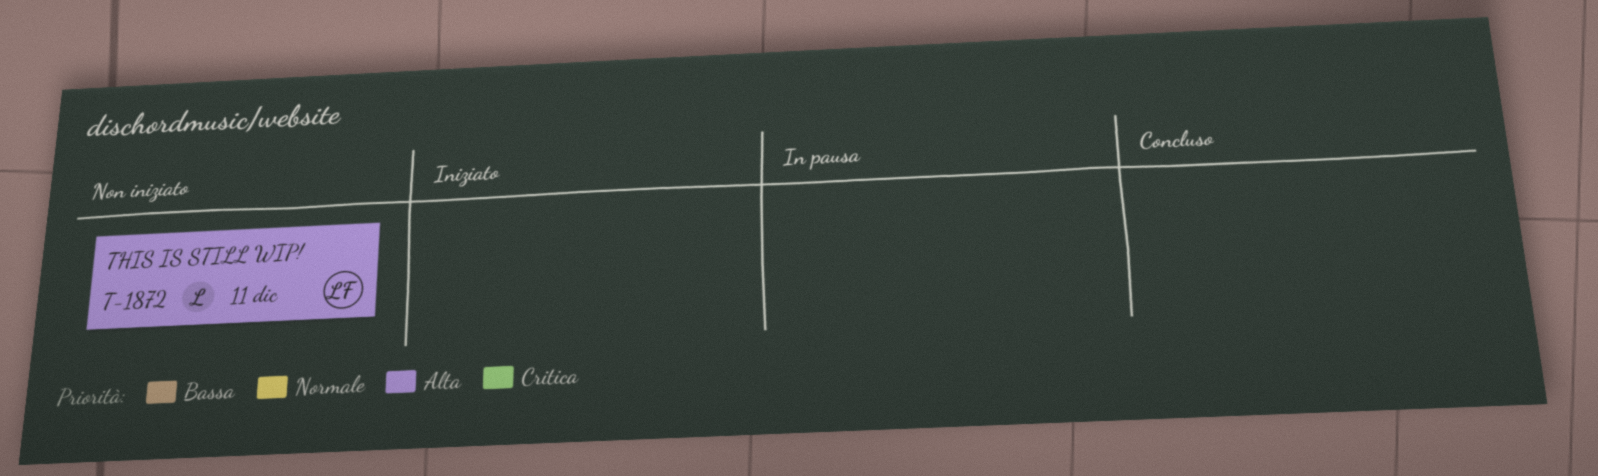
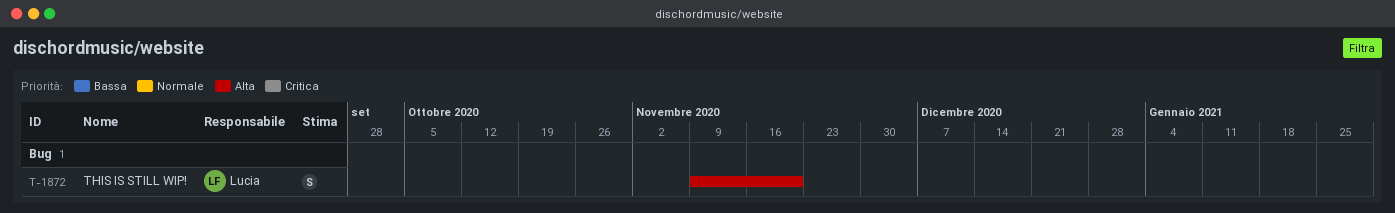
T-1872, estimate: L -> S
T-1872, due: Dec 11 -> Nov 20

